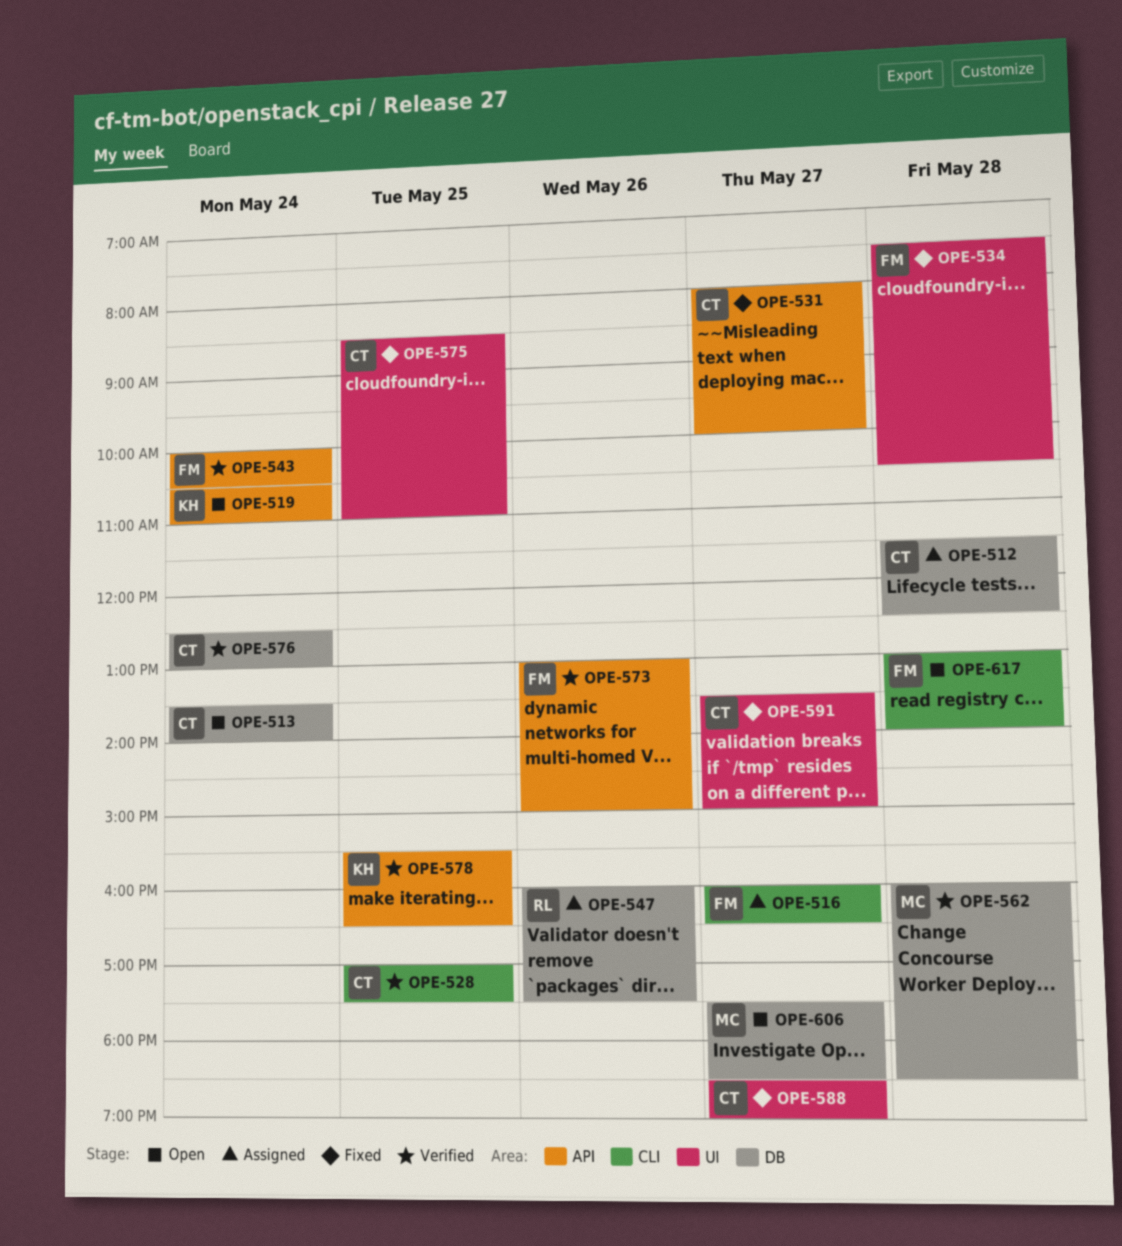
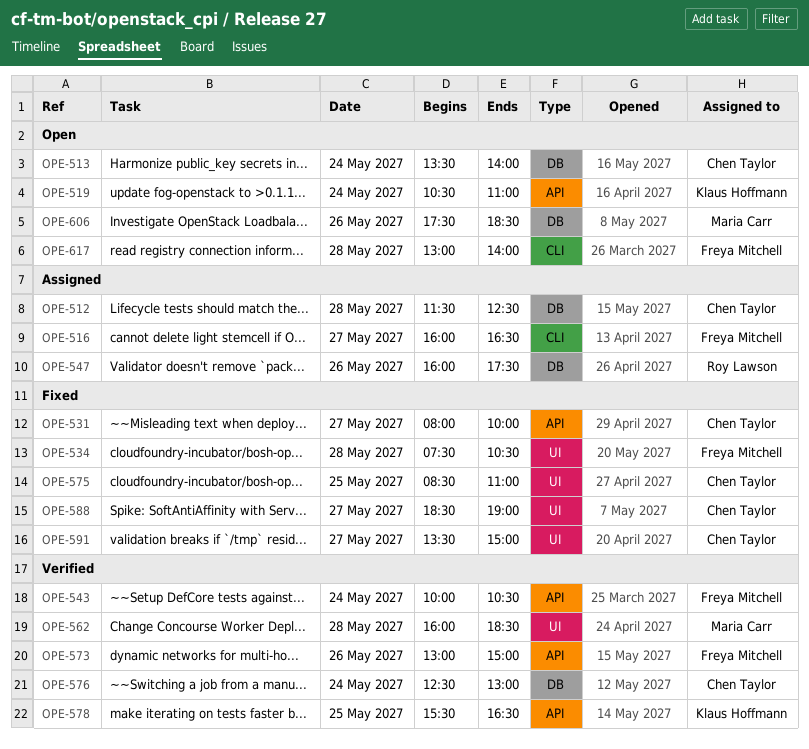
OPE-528: present -> none
OPE-562, label: DB -> UI
OPE-606, day: May 27 -> May 26

